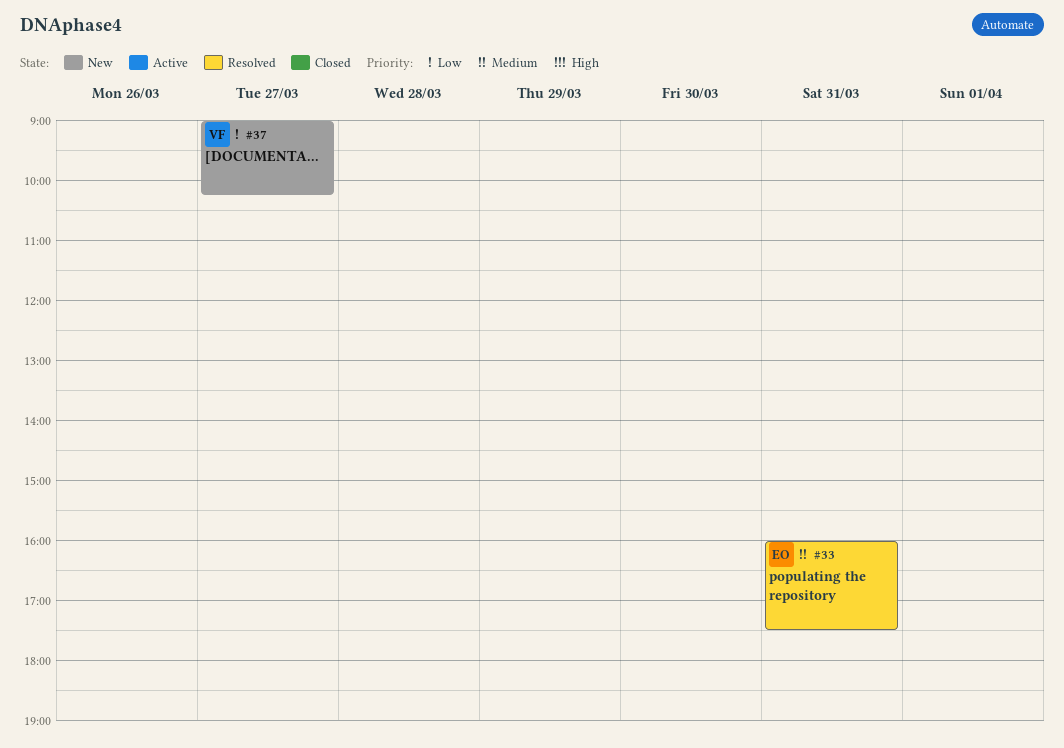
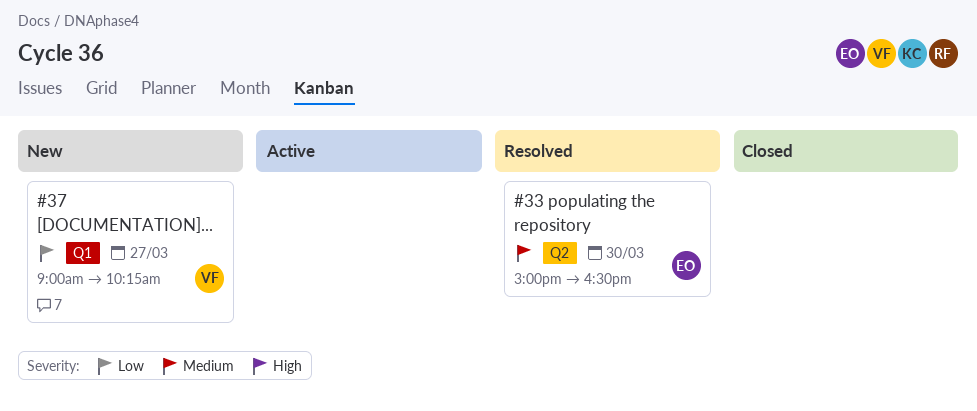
#33, day: Mar 31 -> Mar 30
#33, begins: 16:00 -> 15:00
#33, ends: 17:30 -> 16:30

